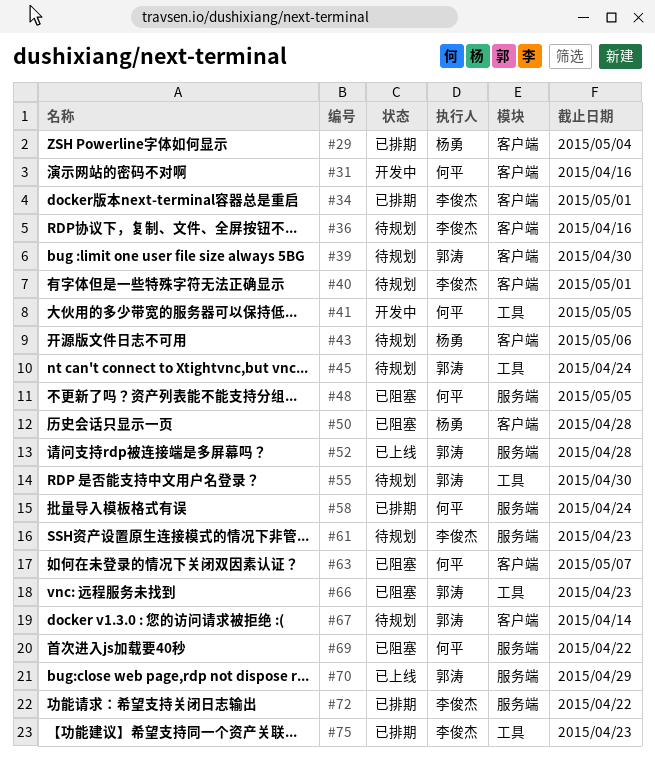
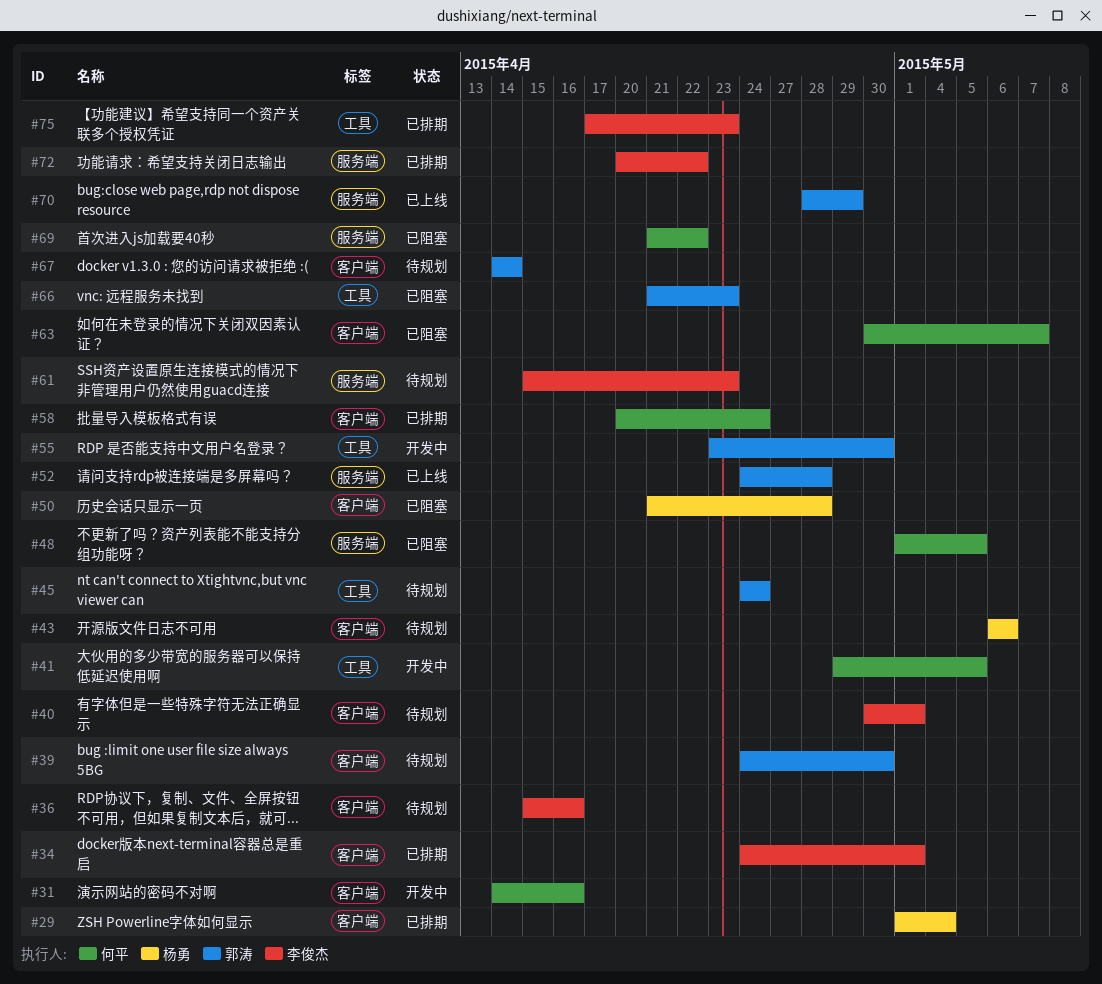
#55, status: 待规划 -> 开发中
#58, label: 服务端 -> 客户端

